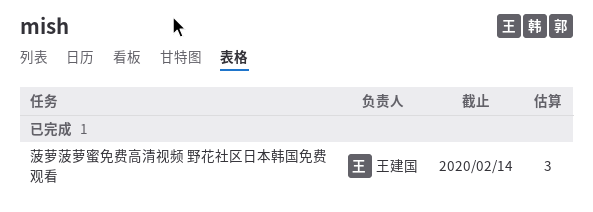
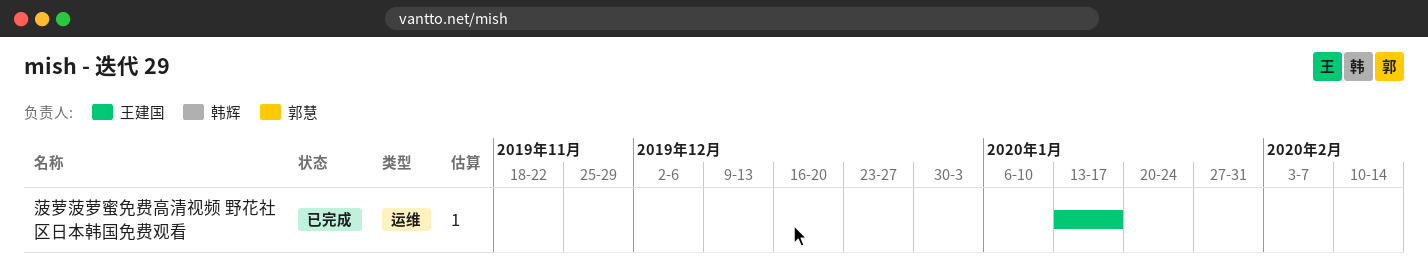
菠萝菠萝蜜免费高清视频 野花社区日本韩国免费观看, estimate: 3 -> 1
菠萝菠萝蜜免费高清视频 野花社区日本韩国免费观看, due: Feb 14 -> Jan 17

